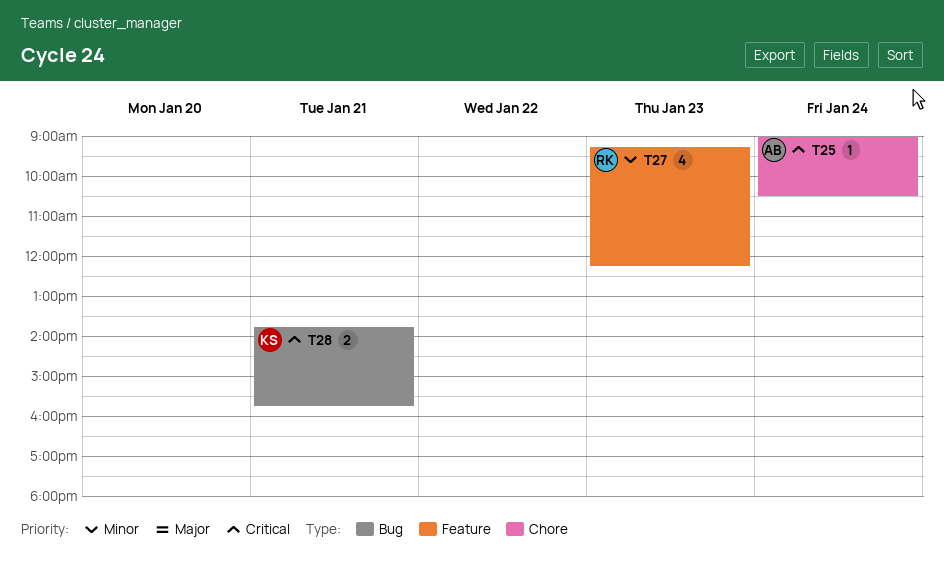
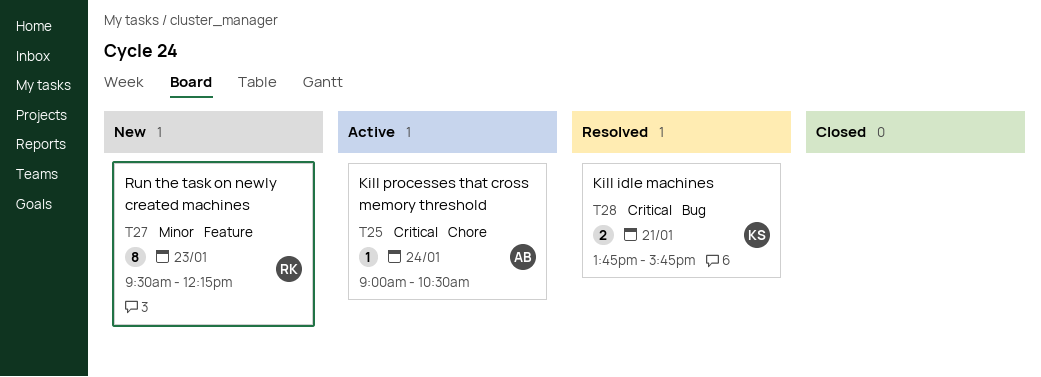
T27, estimate: 4 -> 8
T27, begins: 09:15 -> 09:30

